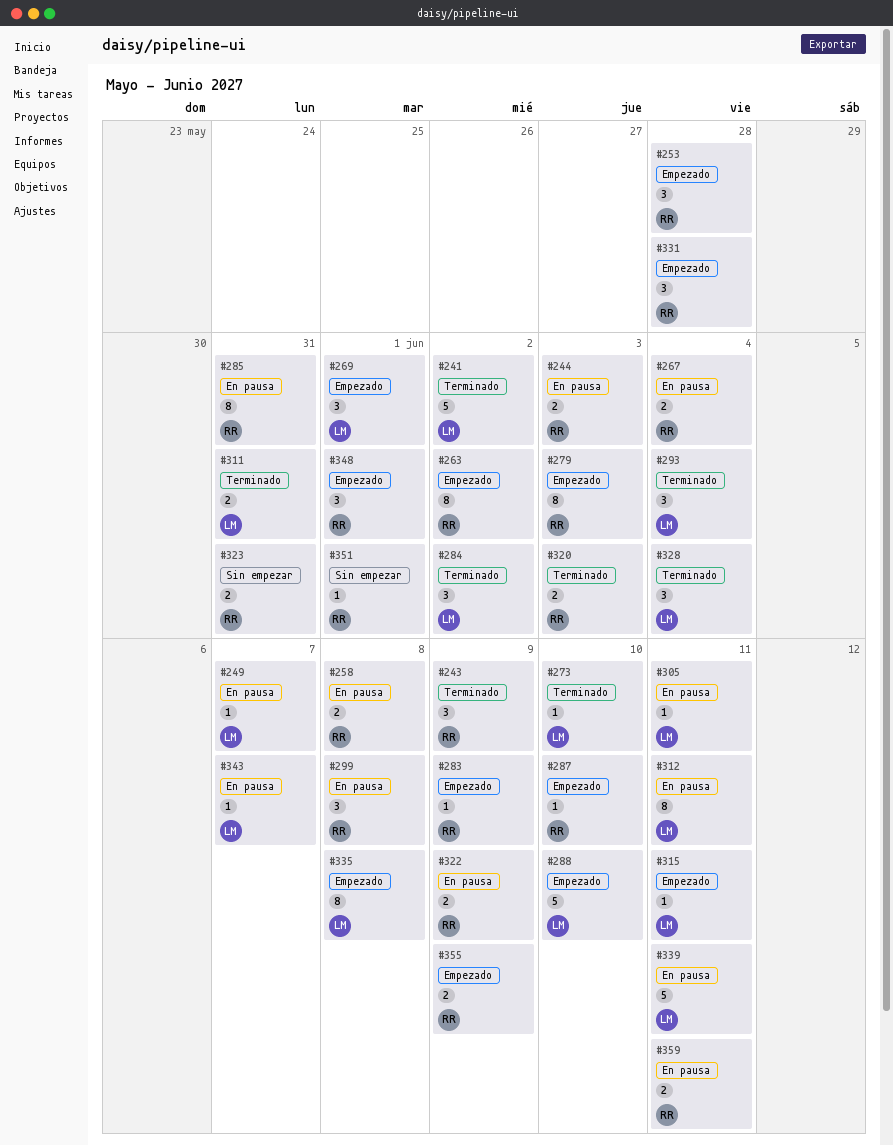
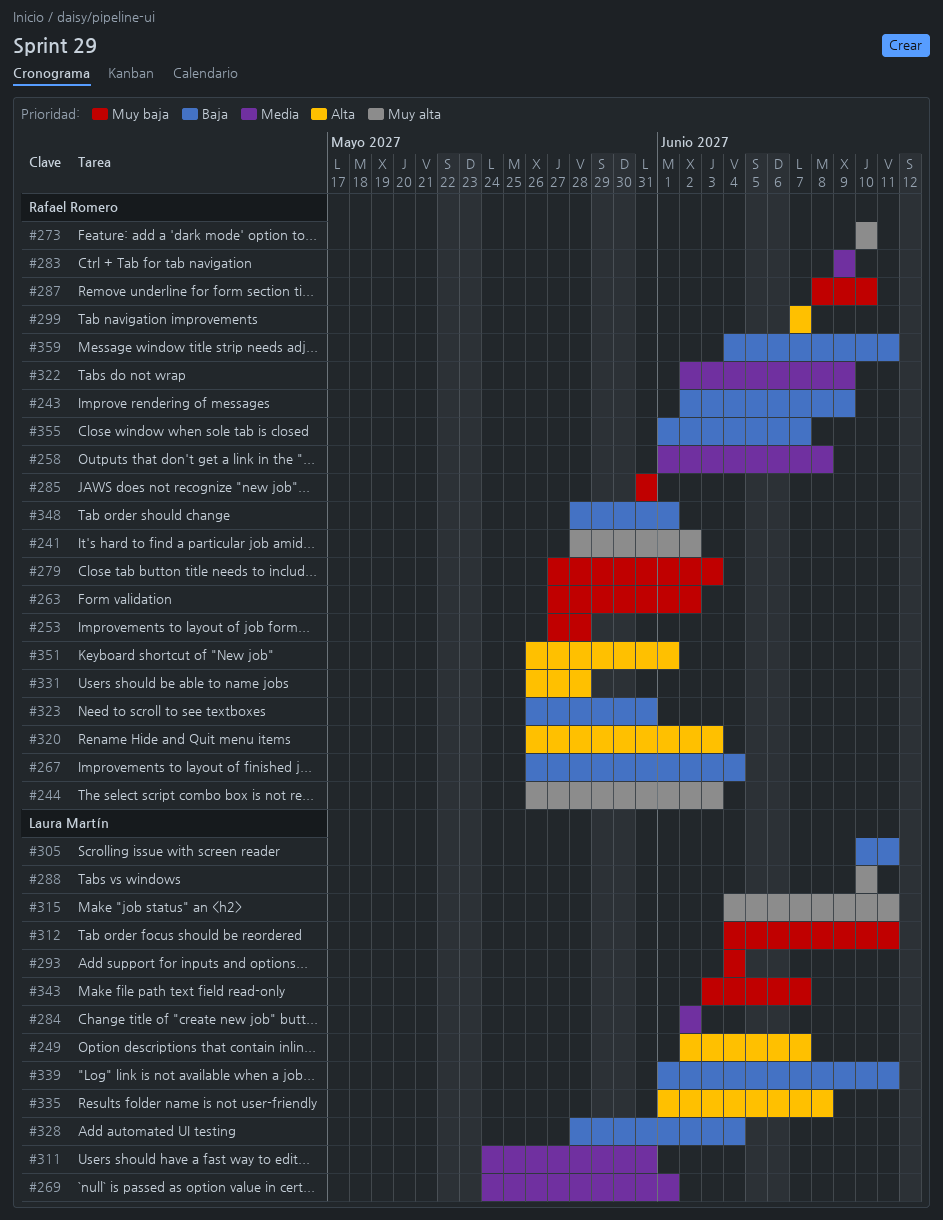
#241, owner: Laura Martín -> Rafael Romero
#273, owner: Laura Martín -> Rafael Romero
#299, due: Jun 8 -> Jun 7
#355, due: Jun 9 -> Jun 7

